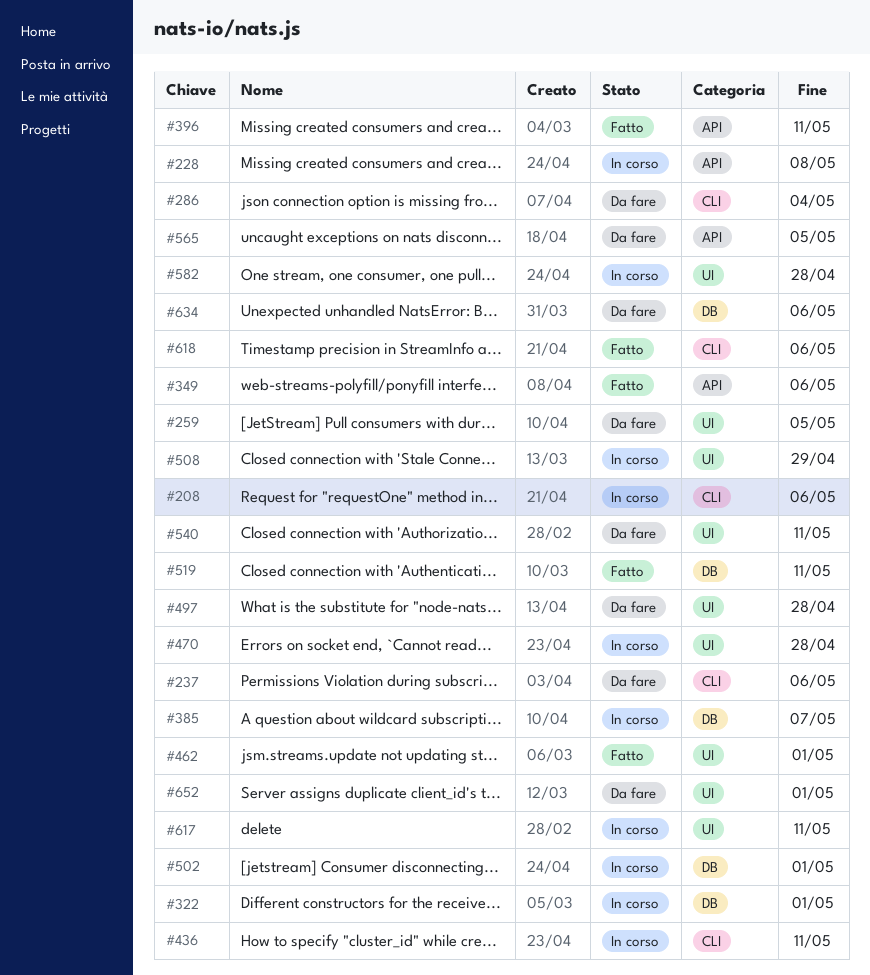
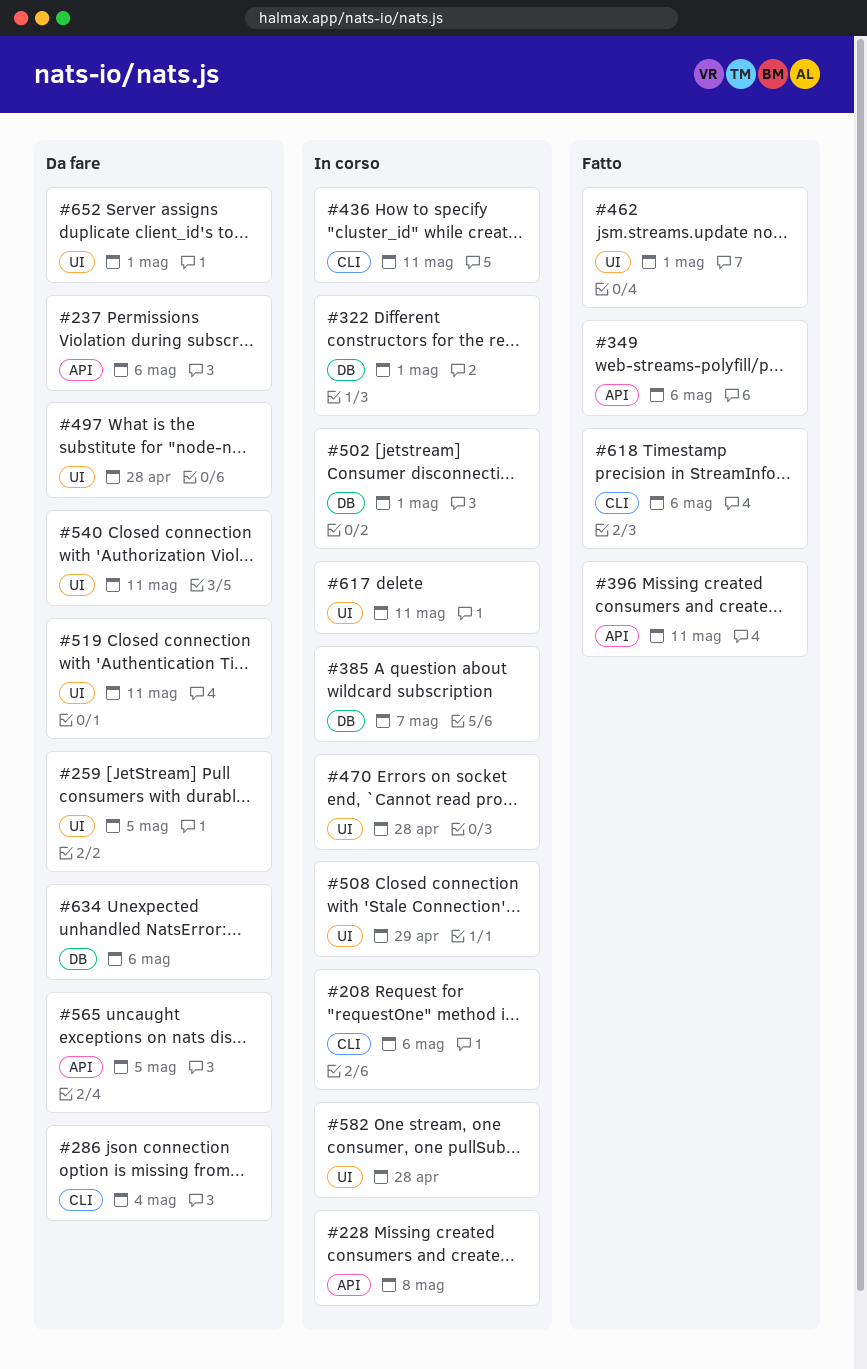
#237, label: CLI -> API
#519, status: Fatto -> Da fare
#519, label: DB -> UI

